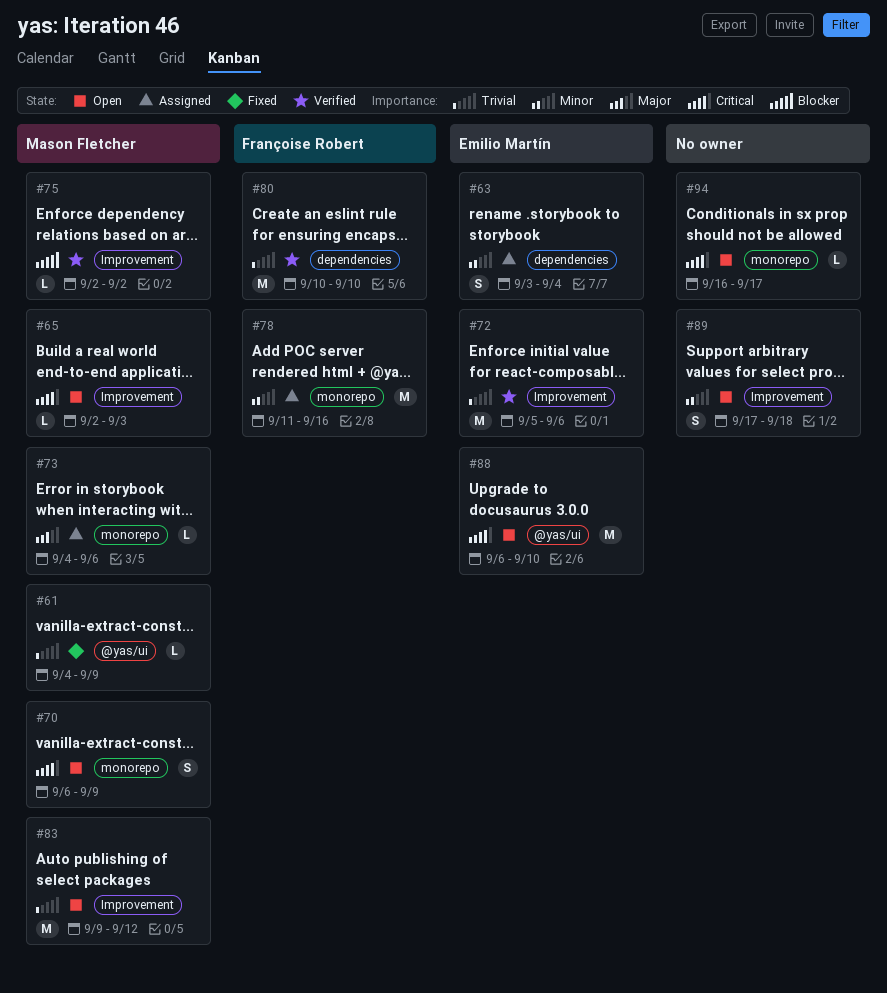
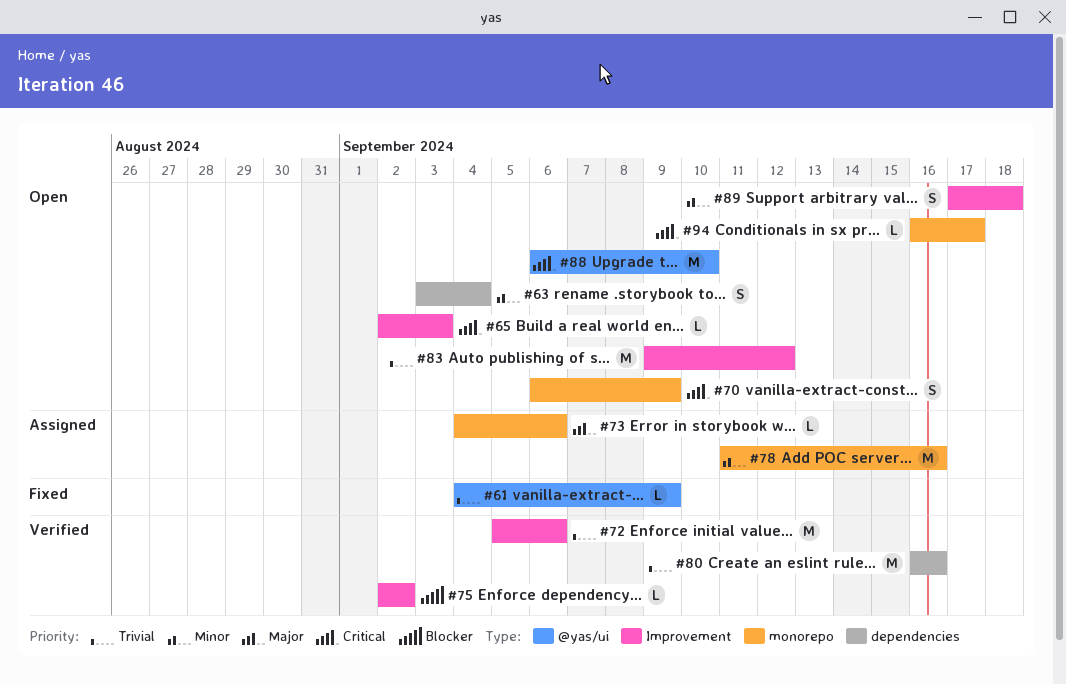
#63, status: Assigned -> Open
#80, start: Sep 10 -> Sep 16
#80, due: Sep 10 -> Sep 16

